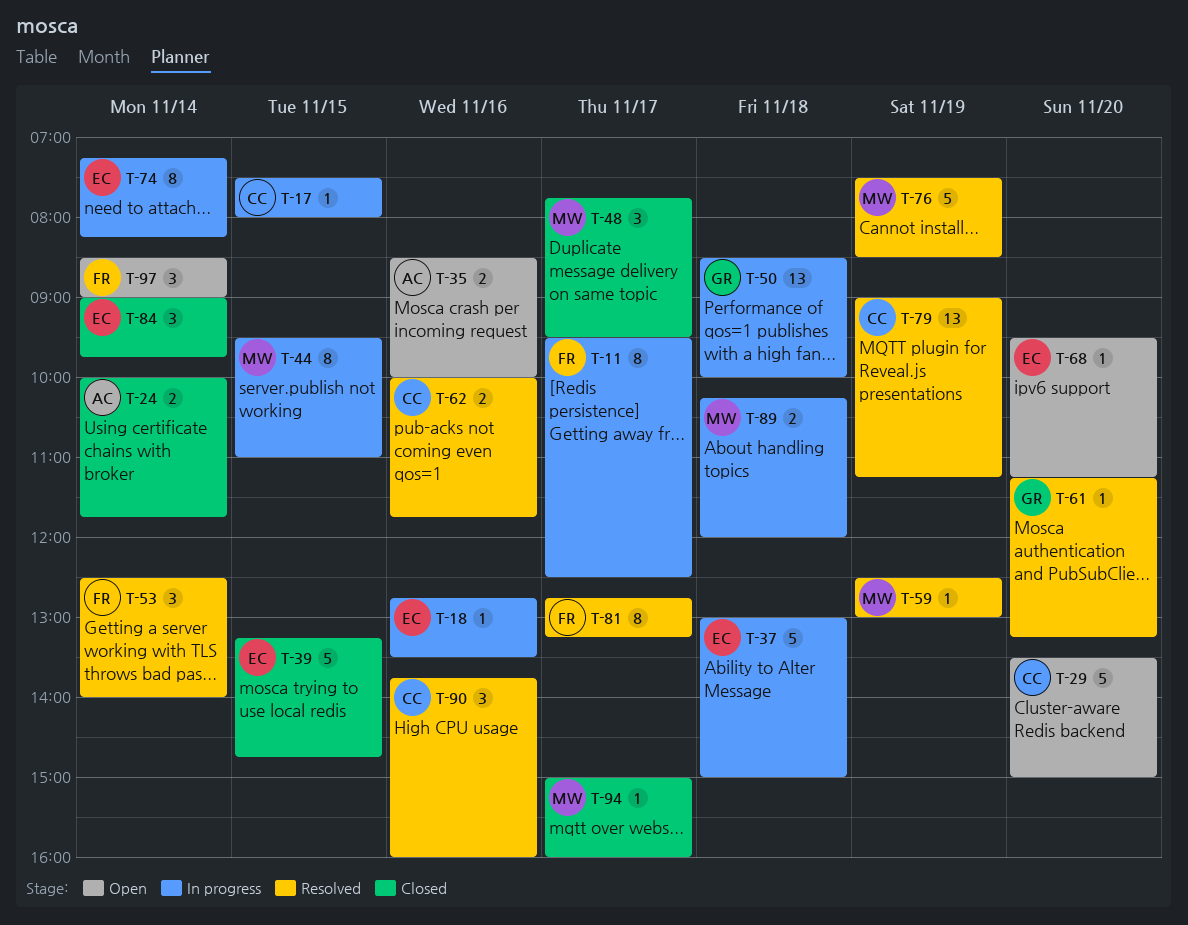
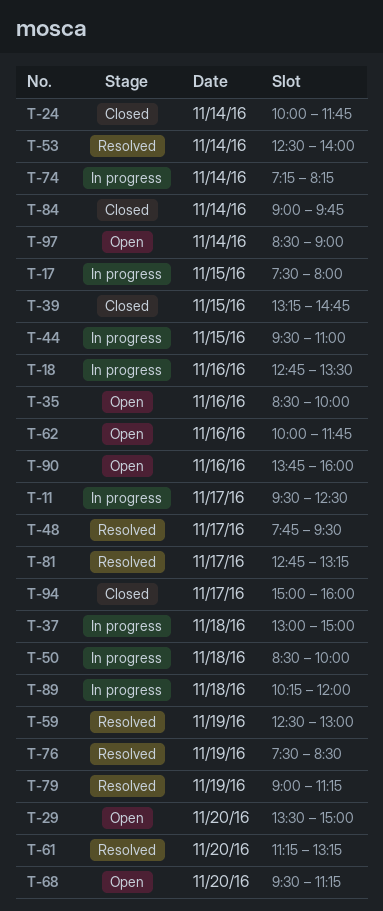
T-48, status: Closed -> Resolved
T-62, status: Resolved -> Open
T-90, status: Resolved -> Open

